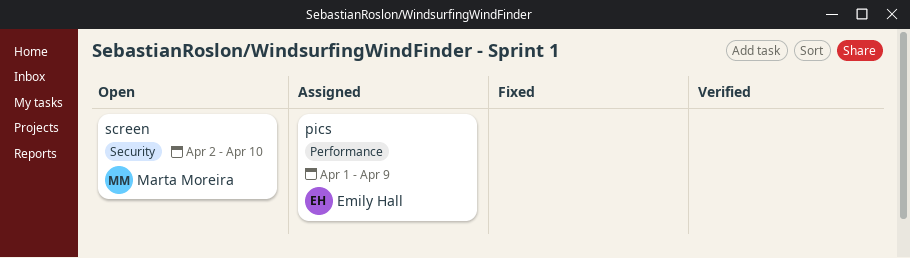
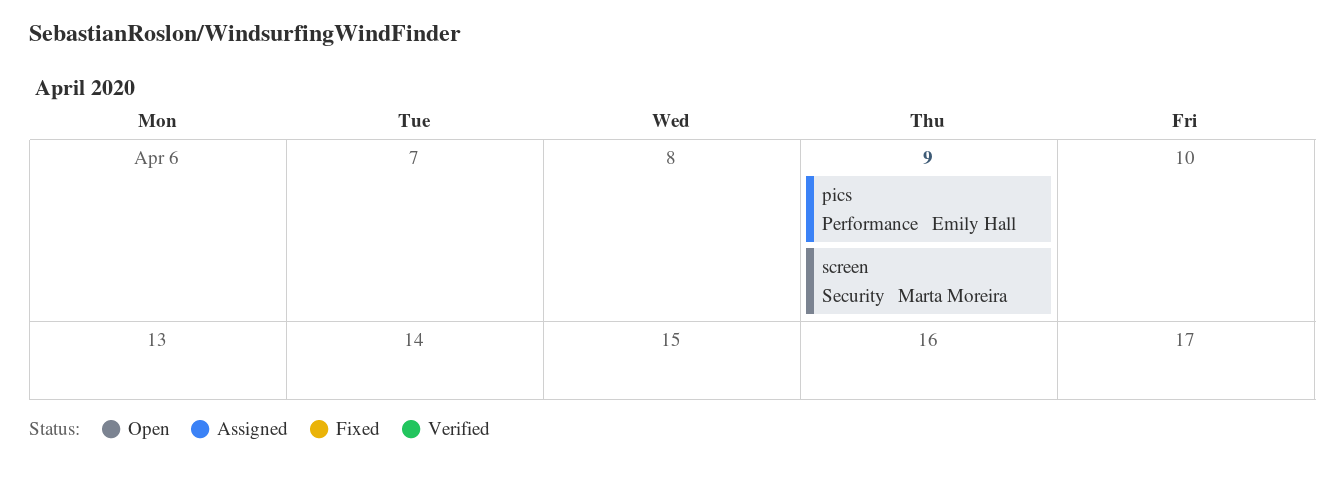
screen, due: Apr 10 -> Apr 9

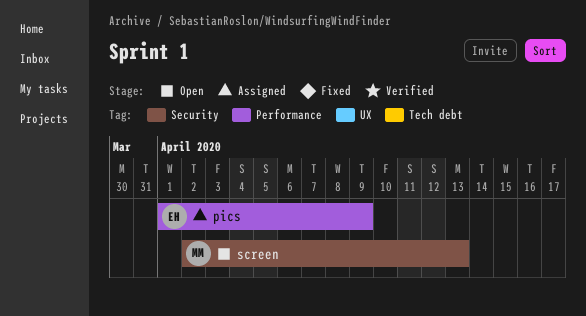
screen, due: Apr 9 -> Apr 13

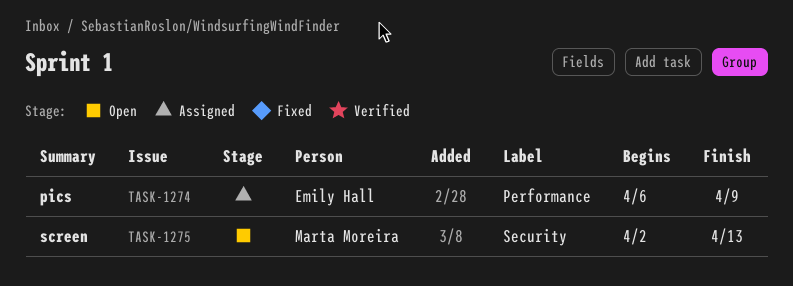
pics, start: Apr 1 -> Apr 6

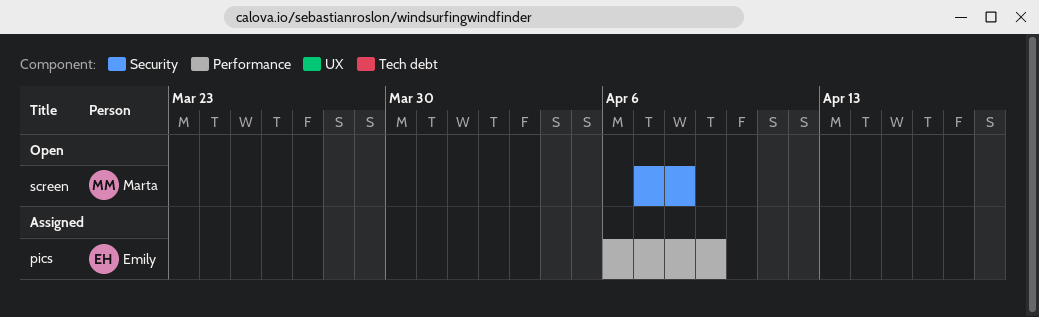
screen, start: Apr 2 -> Apr 7
screen, due: Apr 13 -> Apr 8

